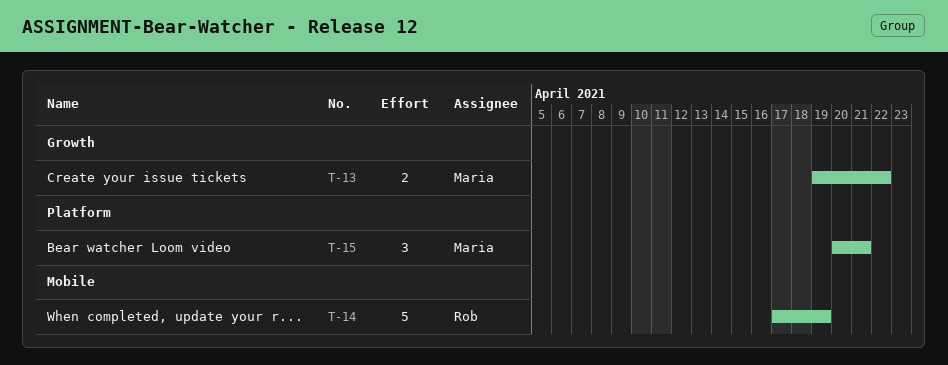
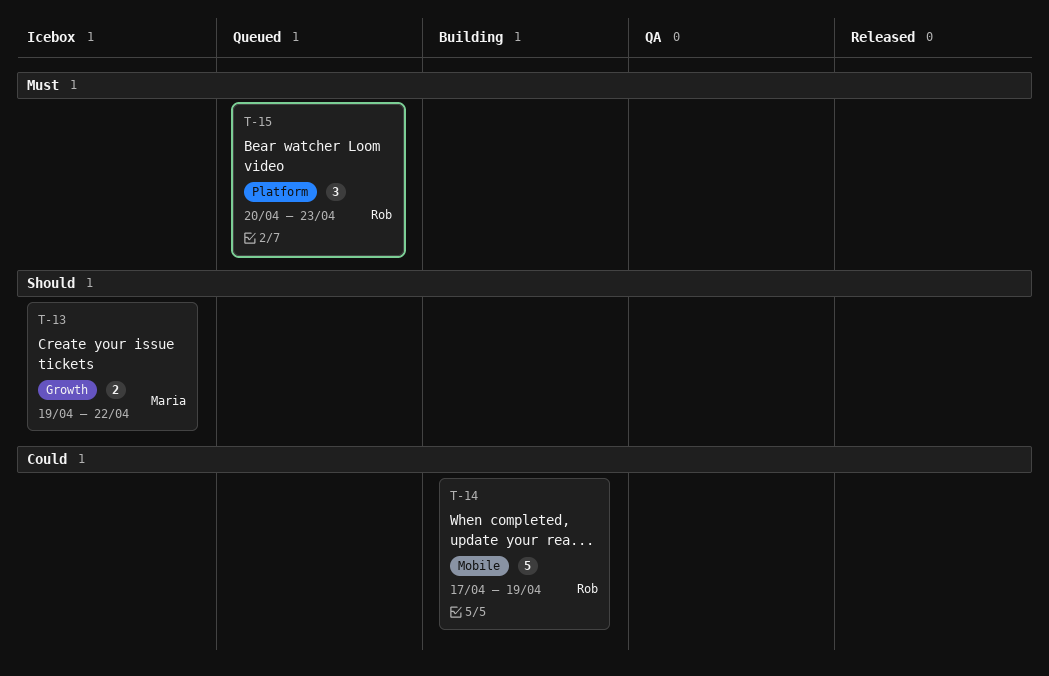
T-15, owner: Maria -> Rob
T-15, due: Apr 21 -> Apr 23

